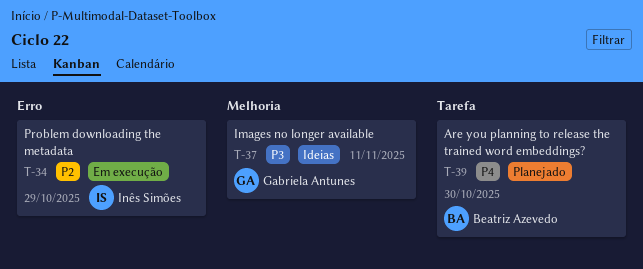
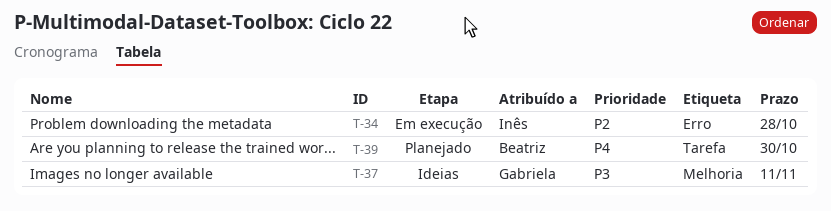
T-34, due: Oct 29 -> Oct 28

